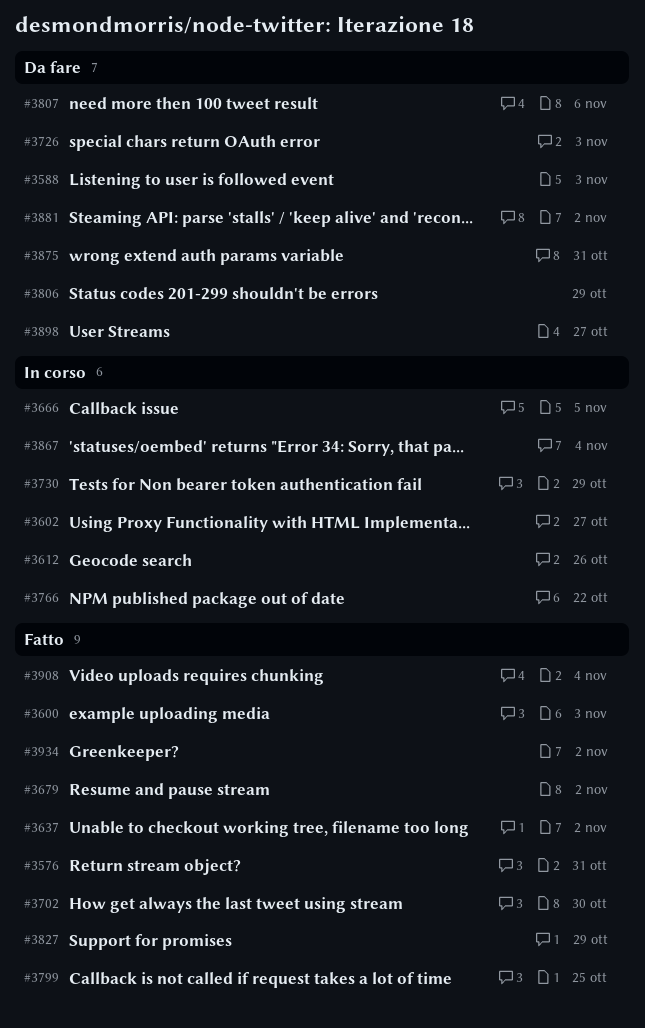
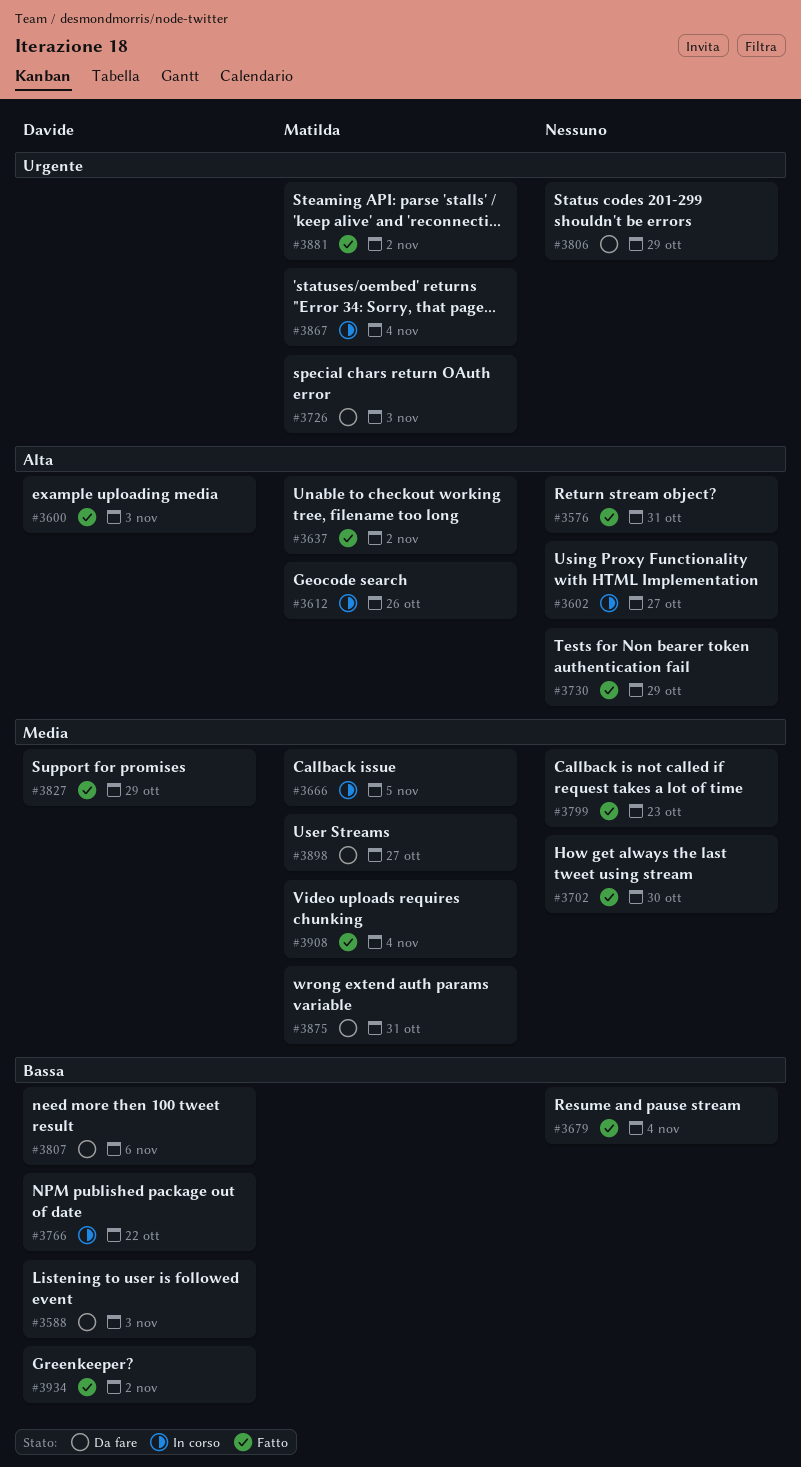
#3679, due: Nov 2 -> Nov 4
#3730, status: In corso -> Fatto
#3799, due: Oct 25 -> Oct 23
#3881, status: Da fare -> Fatto

